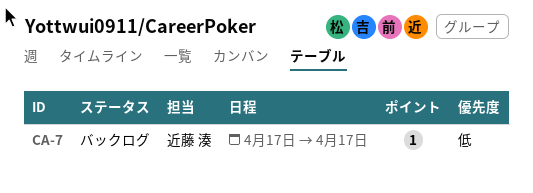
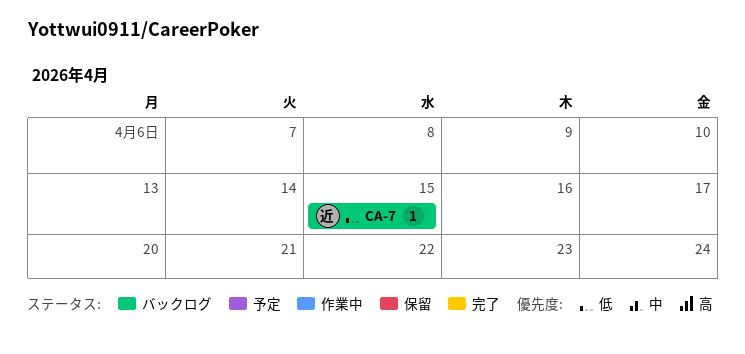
CA-7, start: Apr 17 -> Apr 15
CA-7, due: Apr 17 -> Apr 15

